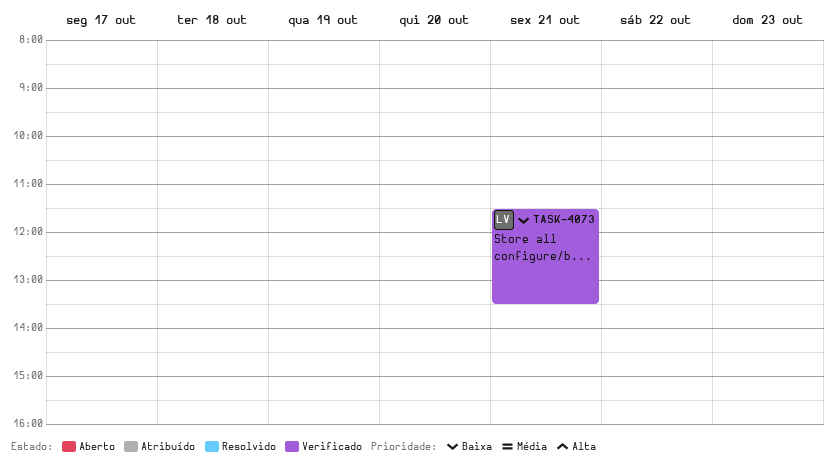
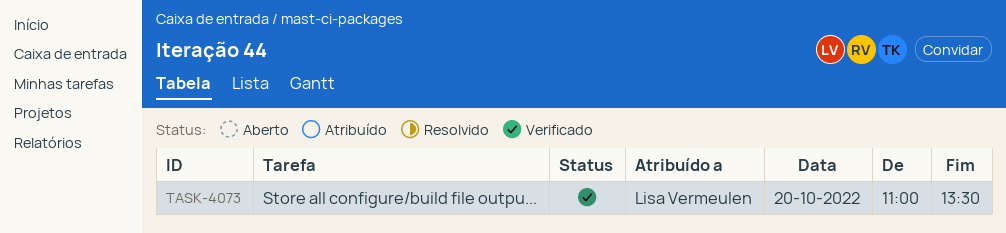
TASK-4073, day: Oct 21 -> Oct 20
TASK-4073, begins: 11:30 -> 11:00

